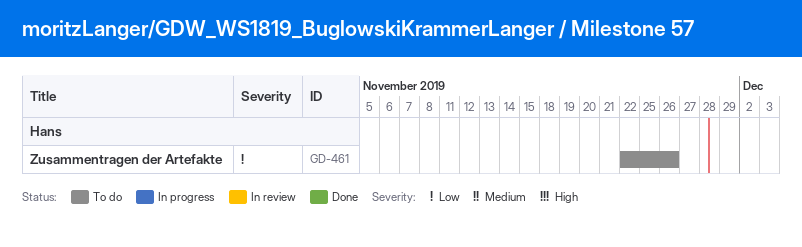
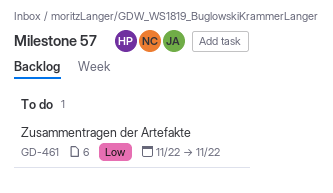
GD-461, due: Nov 26 -> Nov 22

